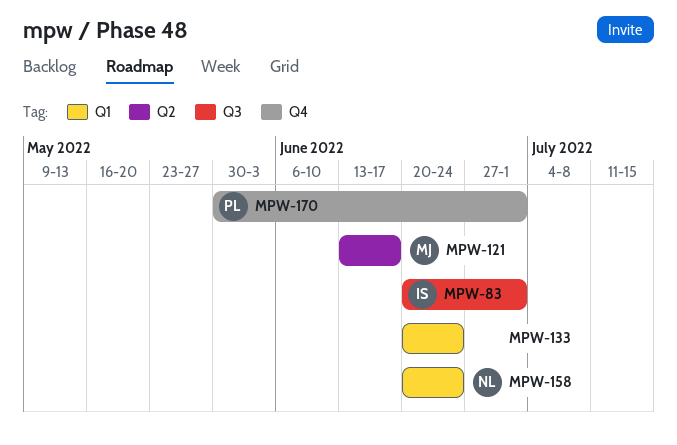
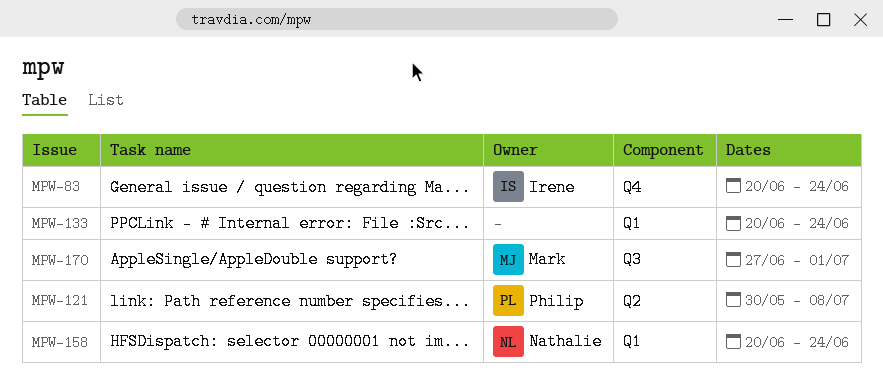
MPW-83, label: Q3 -> Q4
MPW-83, due: Jul 1 -> Jun 24
MPW-121, owner: Mark -> Philip
MPW-121, start: Jun 13 -> May 30
MPW-121, due: Jun 17 -> Jul 8
MPW-170, owner: Philip -> Mark
MPW-170, label: Q4 -> Q3
MPW-170, start: May 30 -> Jun 27

